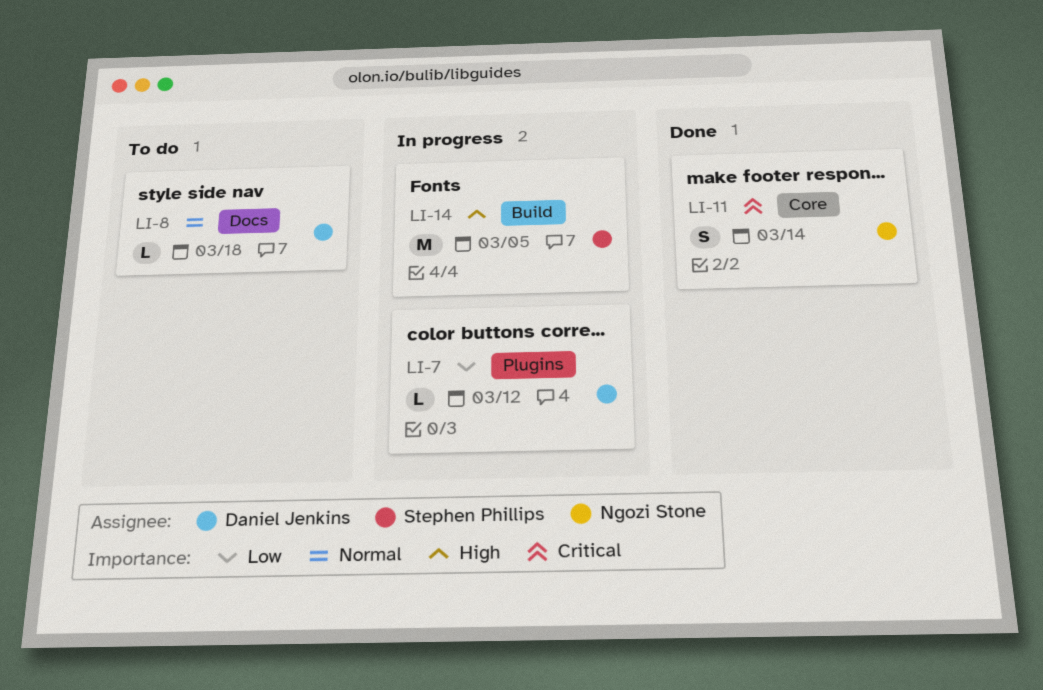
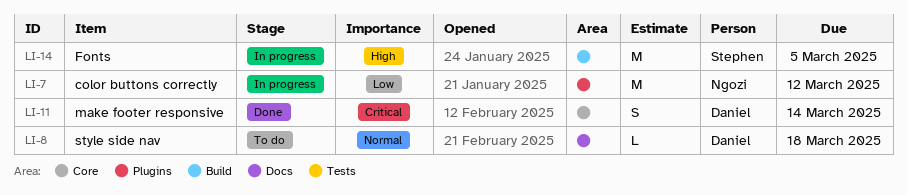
LI-7, owner: Daniel Jenkins -> Ngozi Stone
LI-7, estimate: L -> M
LI-11, owner: Ngozi Stone -> Daniel Jenkins

